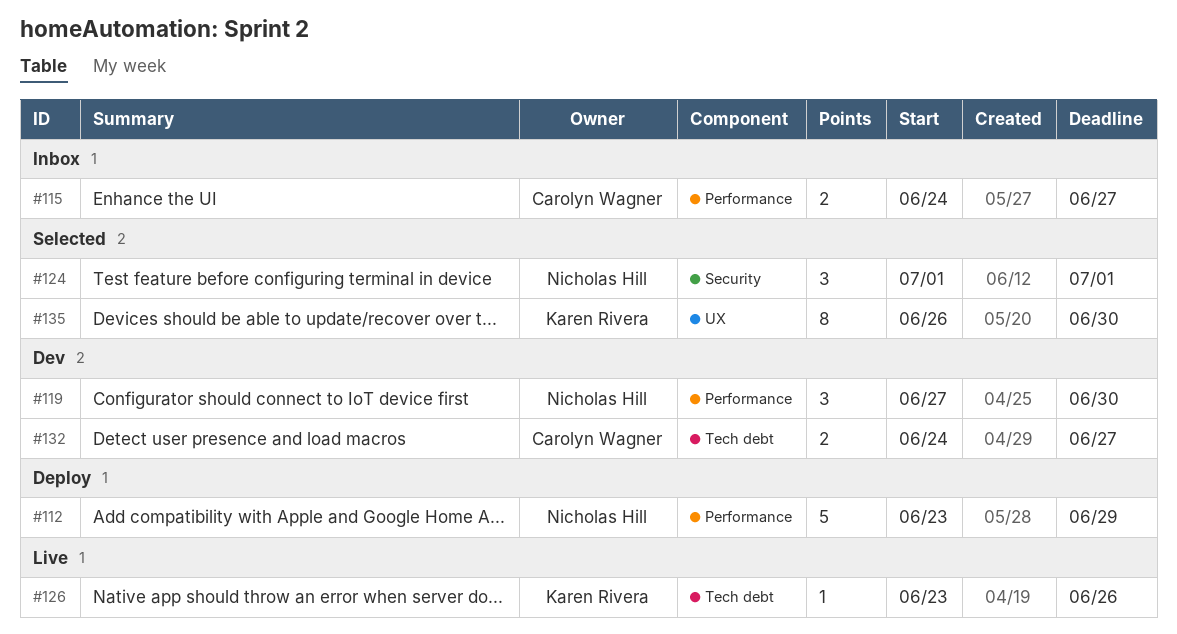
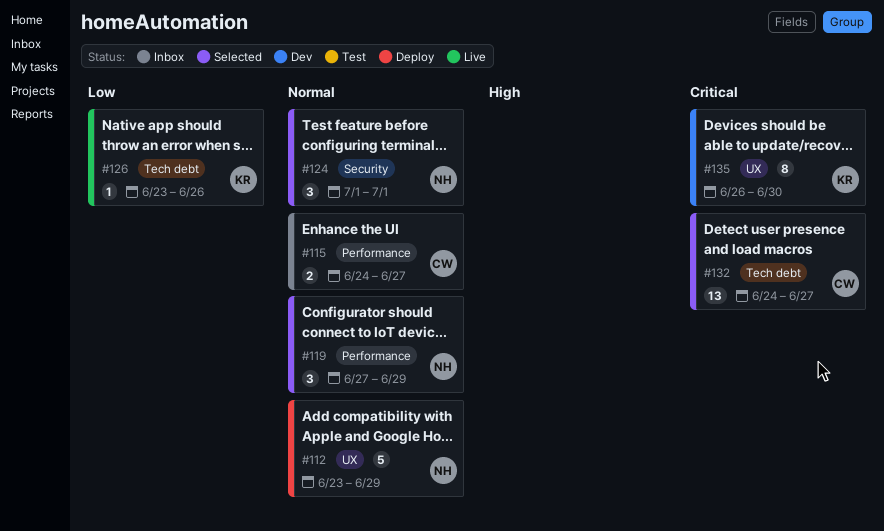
#112, label: Performance -> UX
#119, status: Dev -> Selected
#119, due: Jun 30 -> Jun 29
#132, status: Dev -> Selected
#132, estimate: 2 -> 13
#135, status: Selected -> Dev

